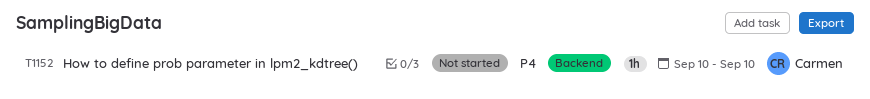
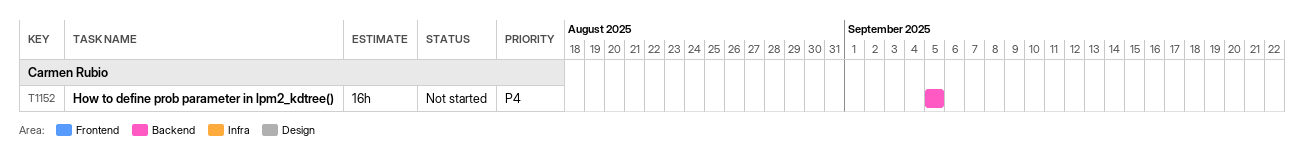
T1152, estimate: 1h -> 16h
T1152, start: Sep 10 -> Sep 5
T1152, due: Sep 10 -> Sep 5

